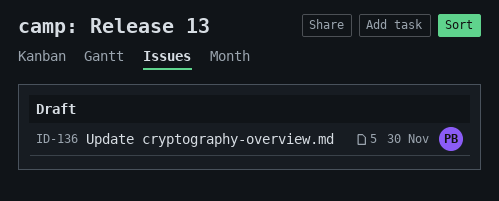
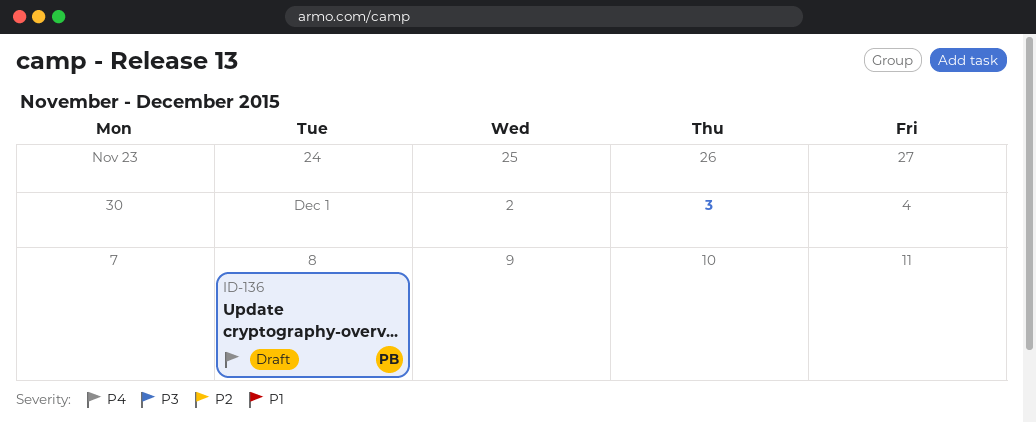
ID-136, due: Nov 30 -> Dec 8

